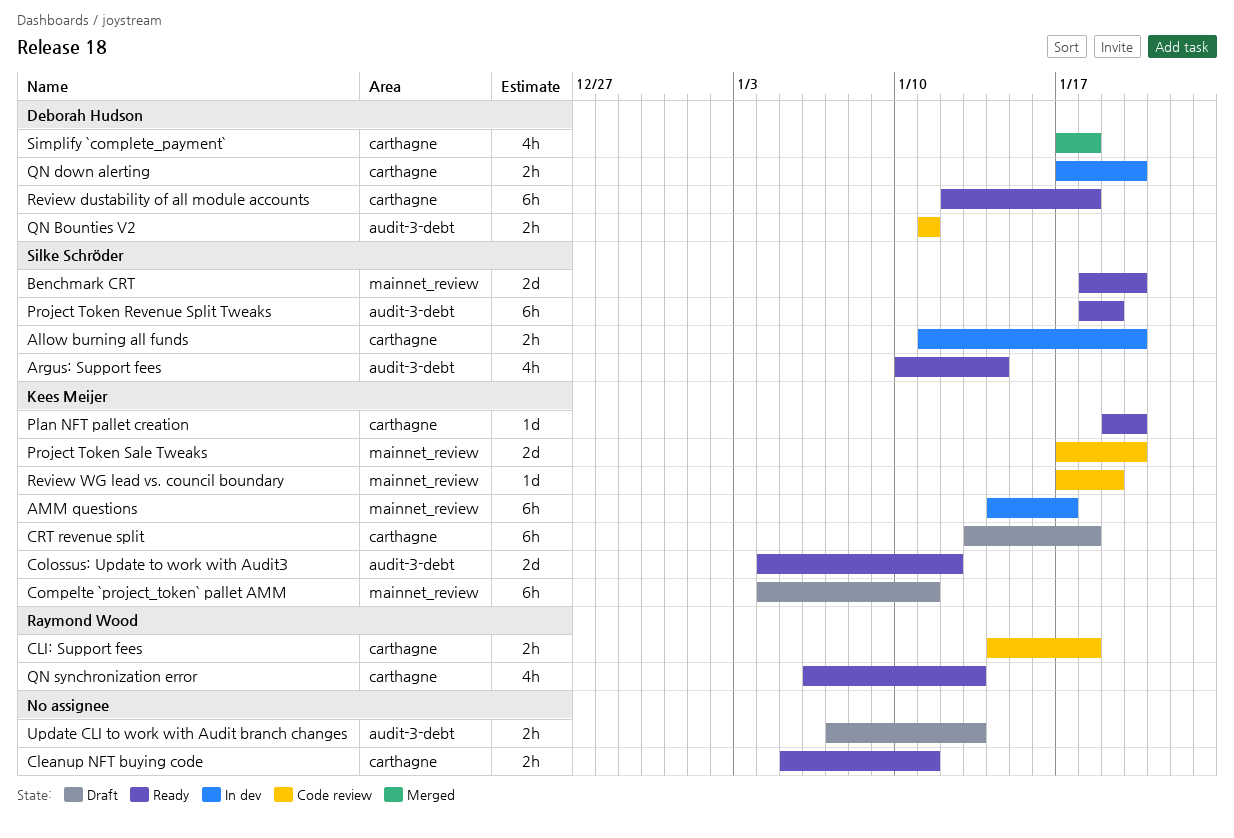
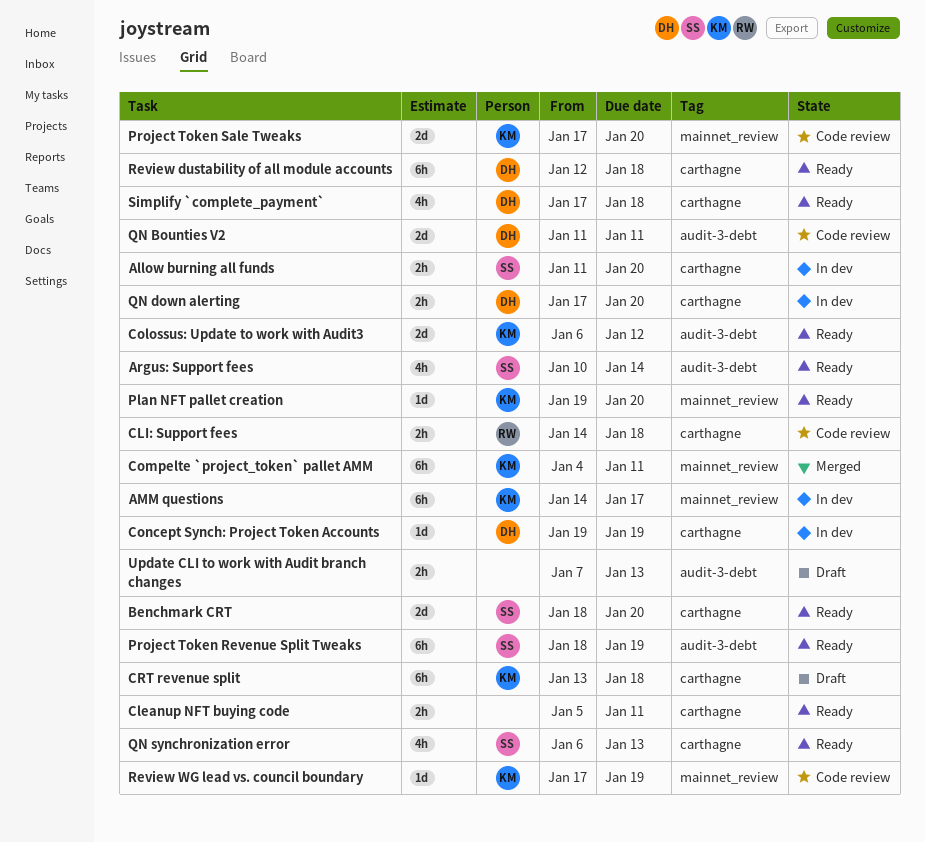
Benchmark CRT, label: mainnet_review -> carthagne
Colossus: Update to work with Audit3, start: Jan 4 -> Jan 6
Compelte `project_token` pallet AMM, status: Draft -> Merged
Concept Synch: Project Token Accounts: none -> present
Plan NFT pallet creation, label: carthagne -> mainnet_review
QN Bounties V2, estimate: 2h -> 2d
QN synchronization error, owner: Raymond Wood -> Silke Schröder
Simplify `complete_payment`, status: Merged -> Ready

